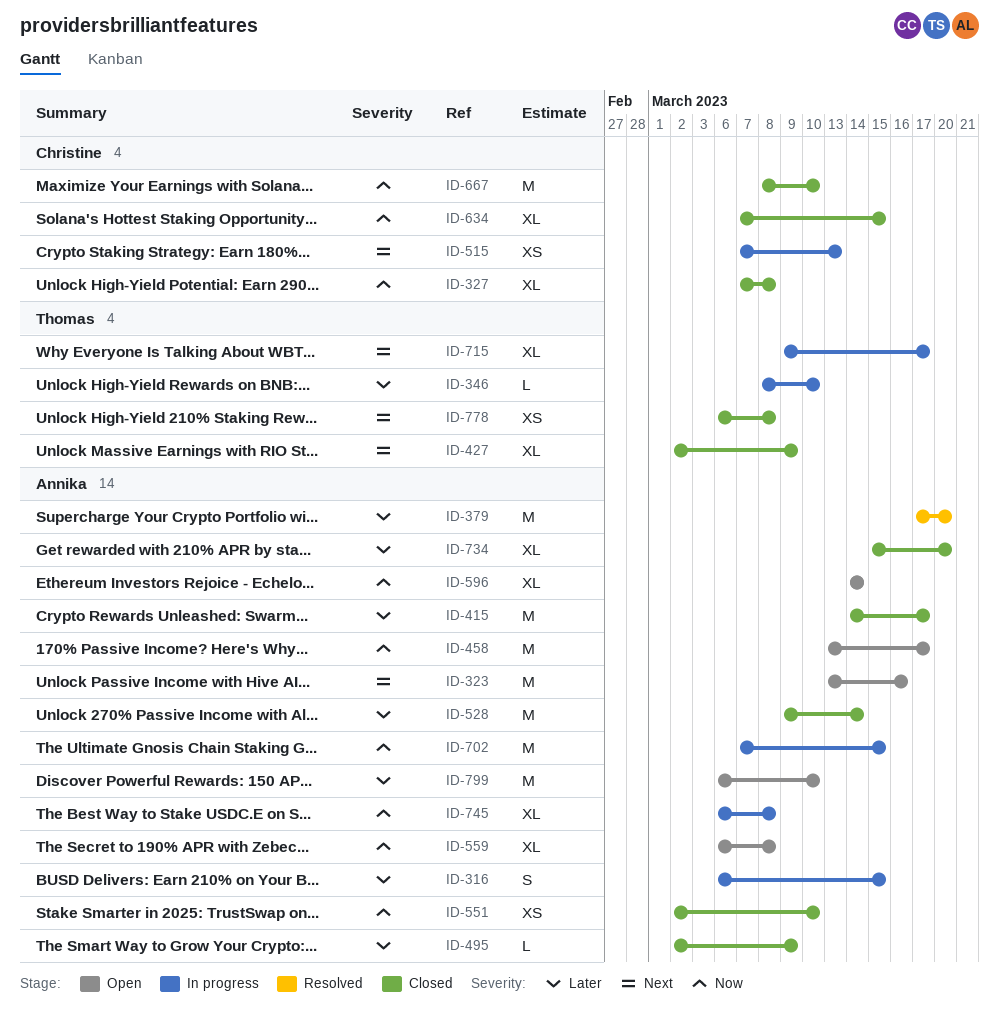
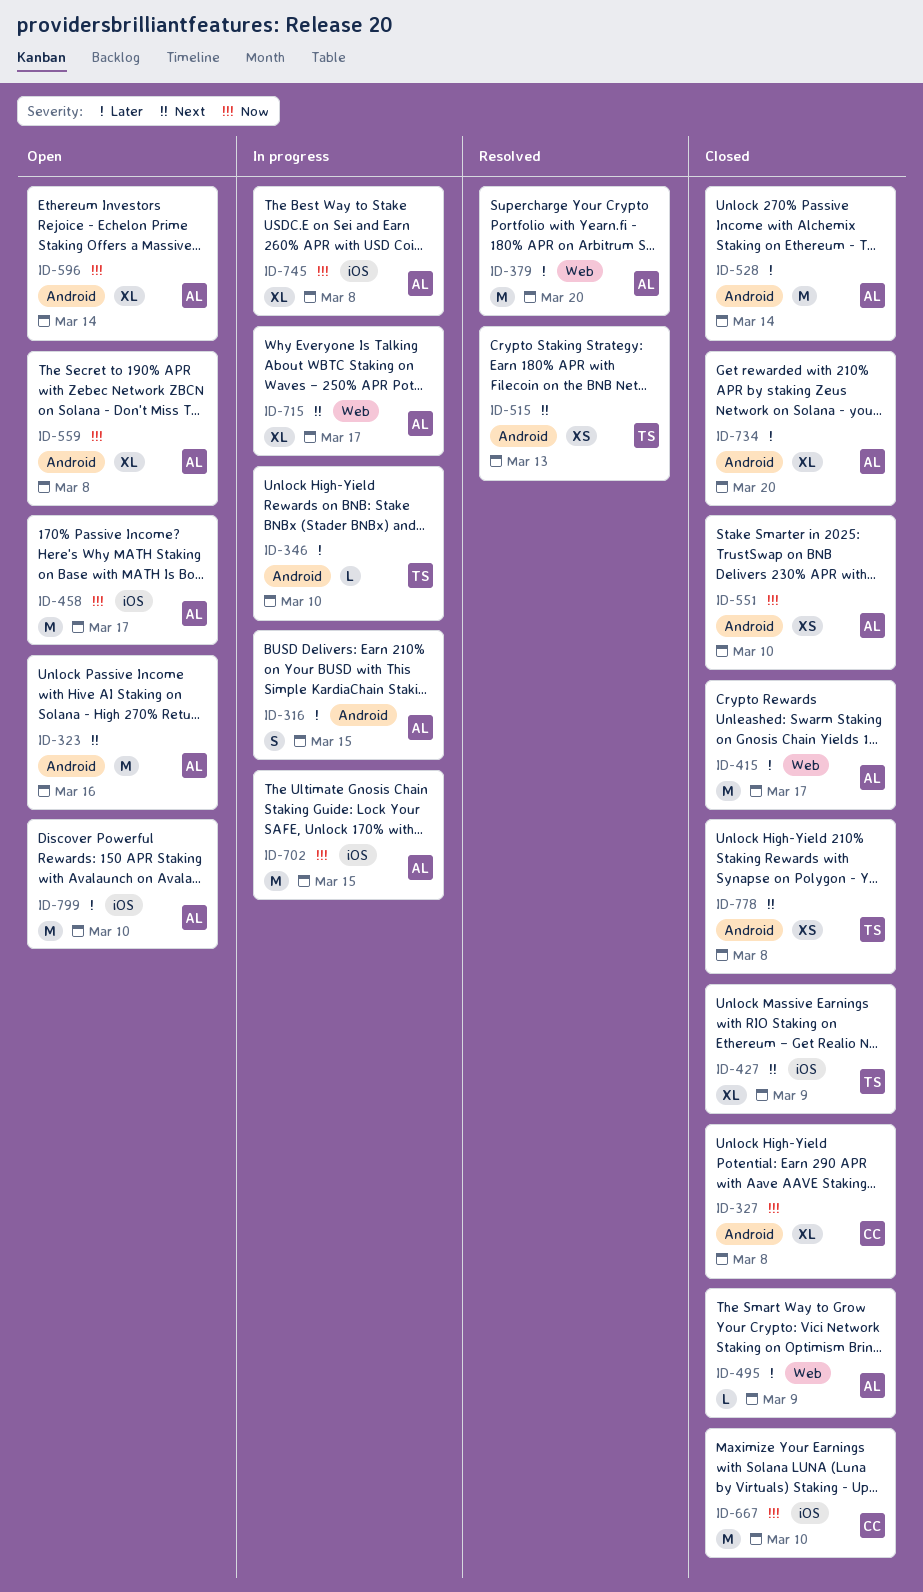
ID-515, status: In progress -> Resolved
ID-515, owner: Christine -> Thomas
ID-634: present -> none
ID-715, owner: Thomas -> Annika

